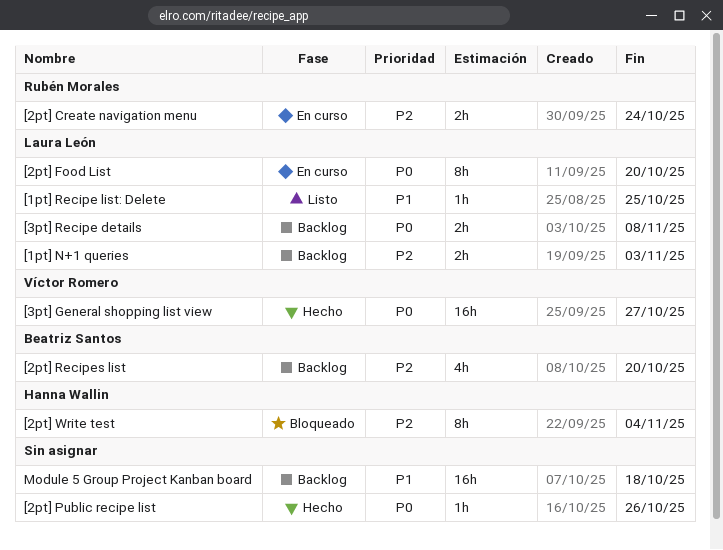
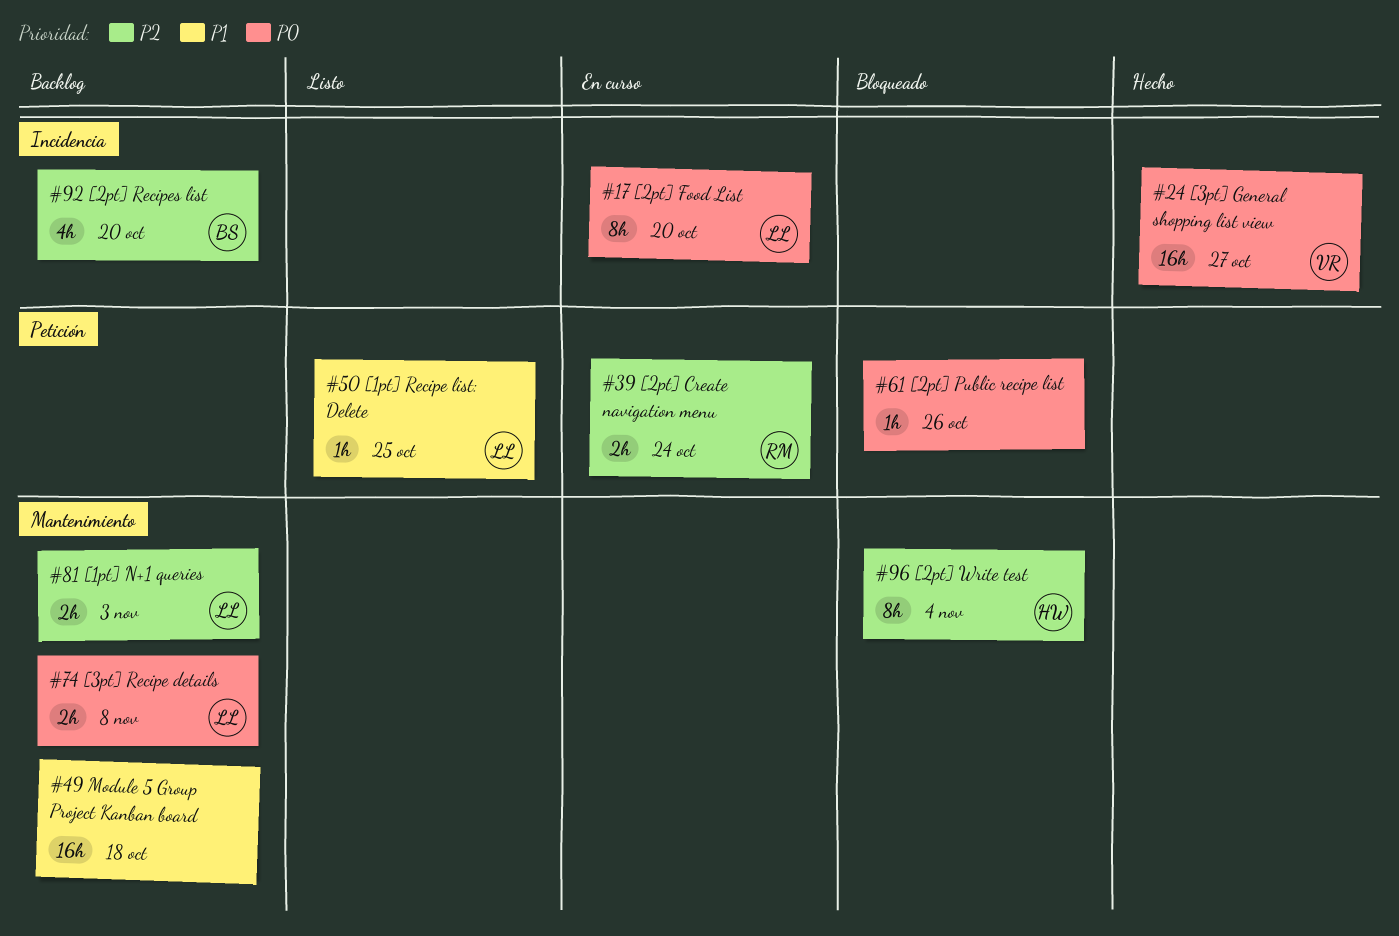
[2pt] Public recipe list, status: Hecho -> Bloqueado

